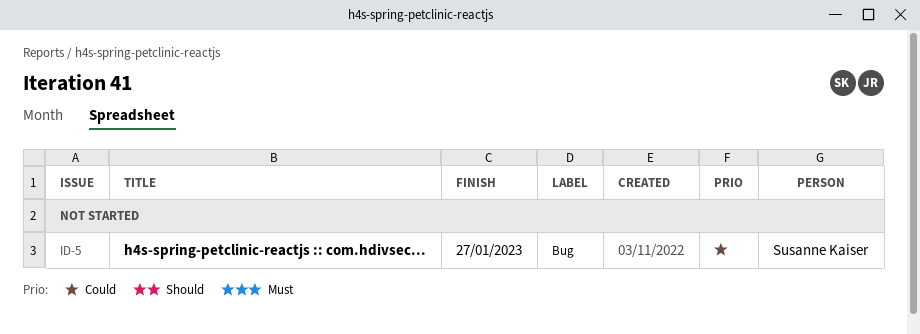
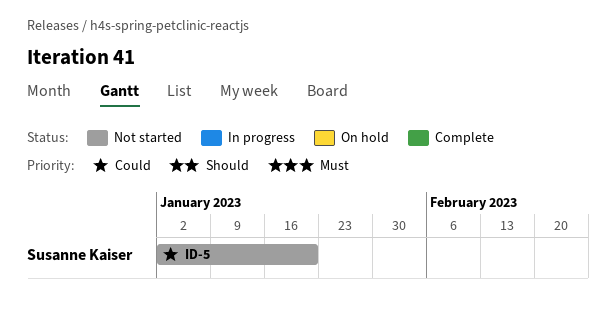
ID-5, due: Jan 27 -> Jan 20

